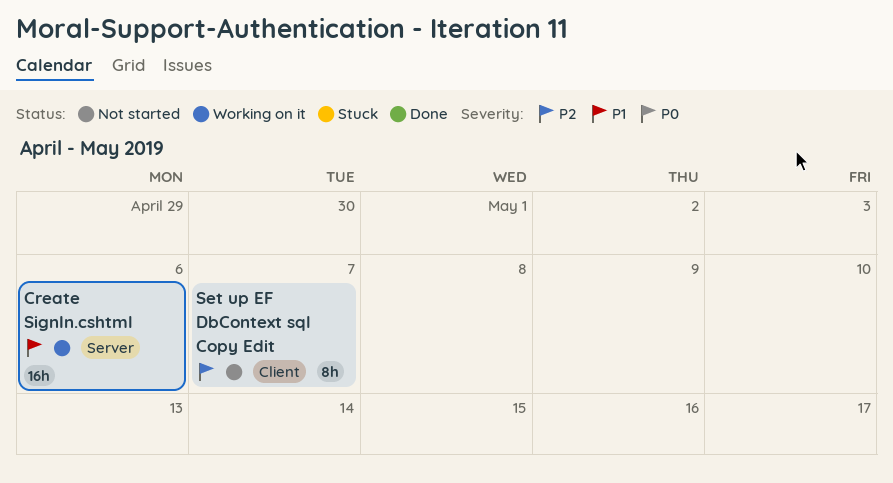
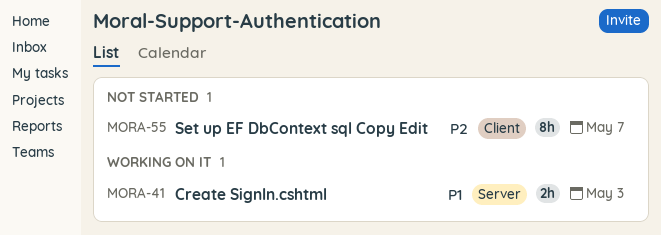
Create SignIn.cshtml, estimate: 16h -> 2h
Create SignIn.cshtml, due: May 6 -> May 3

